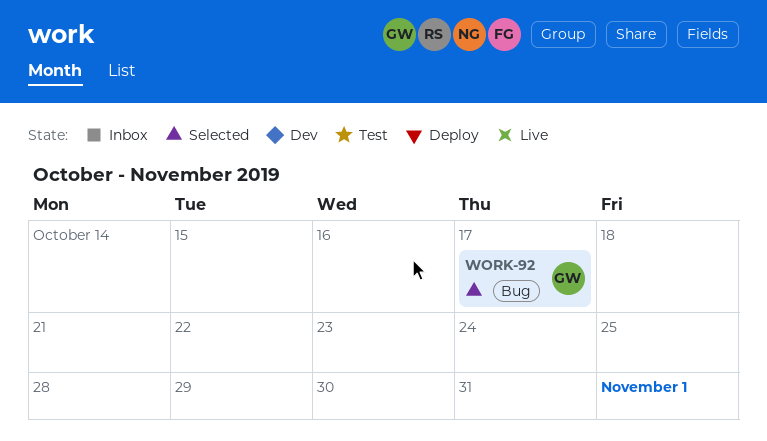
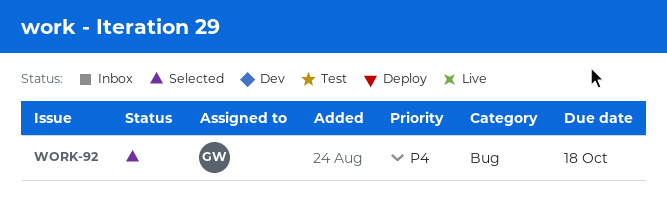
WORK-92, due: Oct 17 -> Oct 18

